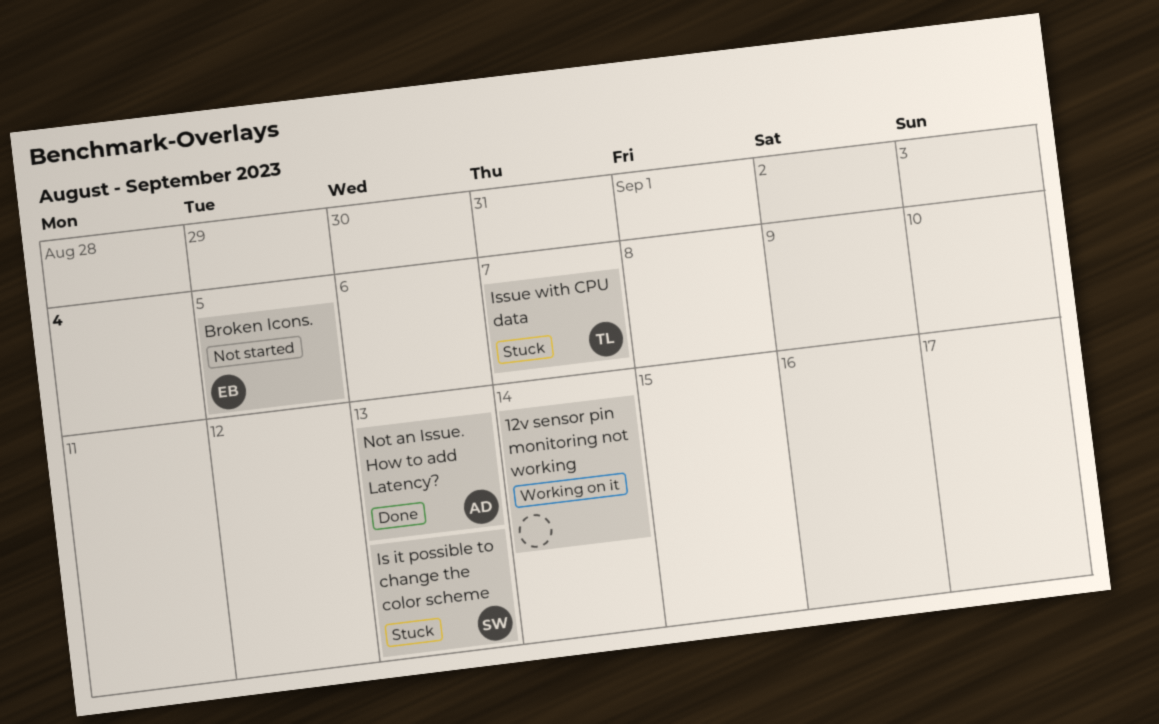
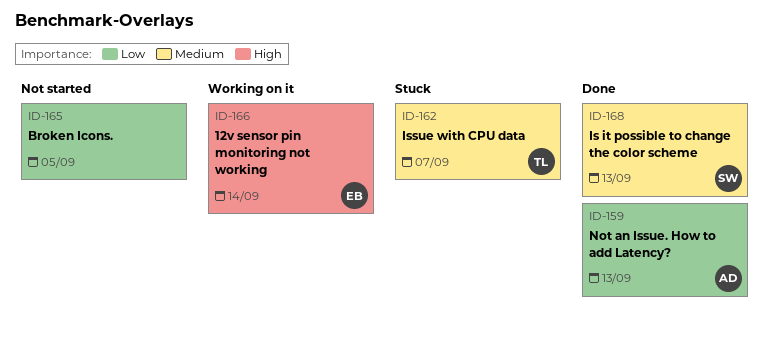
12v sensor pin monitoring not working, owner: none -> EB
Broken Icons., owner: EB -> none
Is it possible to change the color scheme, status: Stuck -> Done

